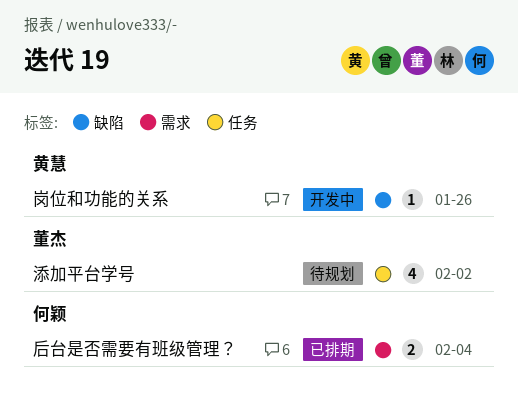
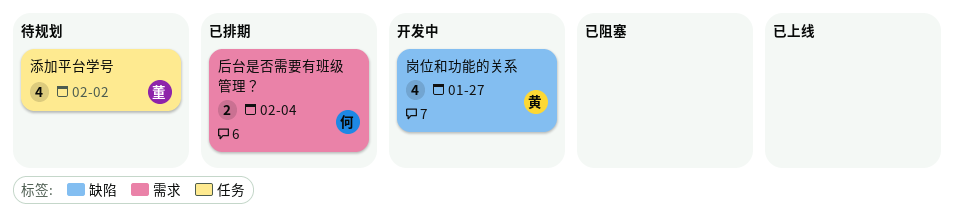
岗位和功能的关系, estimate: 1 -> 4
岗位和功能的关系, due: Jan 26 -> Jan 27

